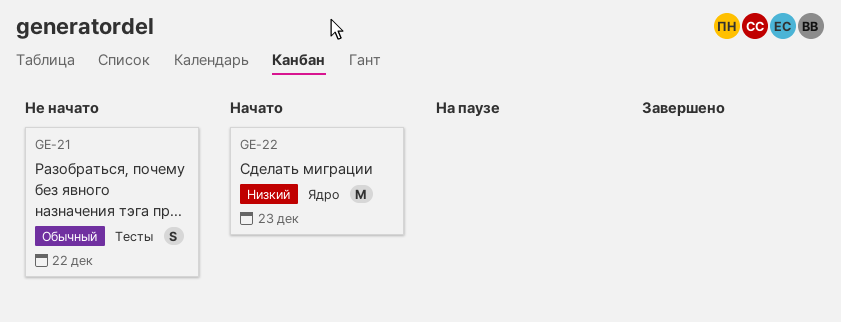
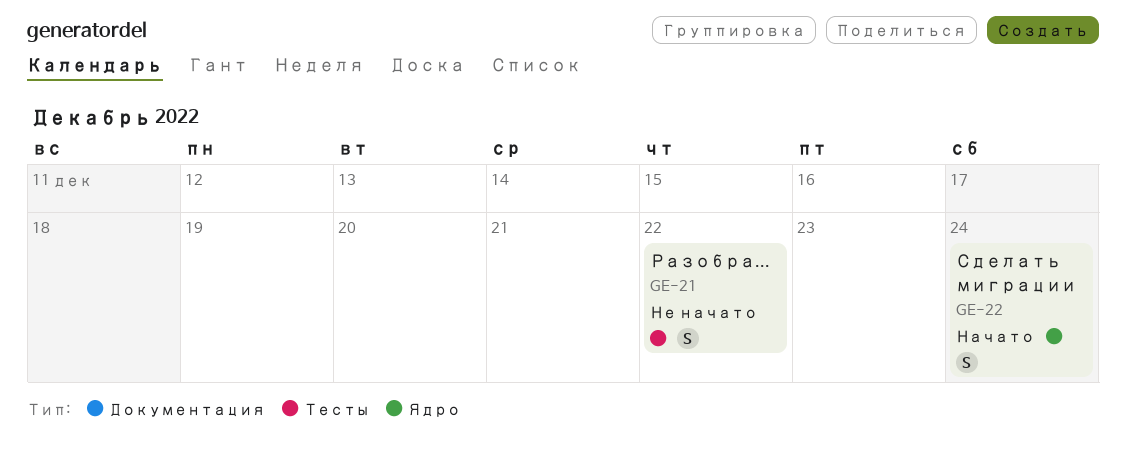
GE-22, estimate: M -> S
GE-22, due: Dec 23 -> Dec 24

